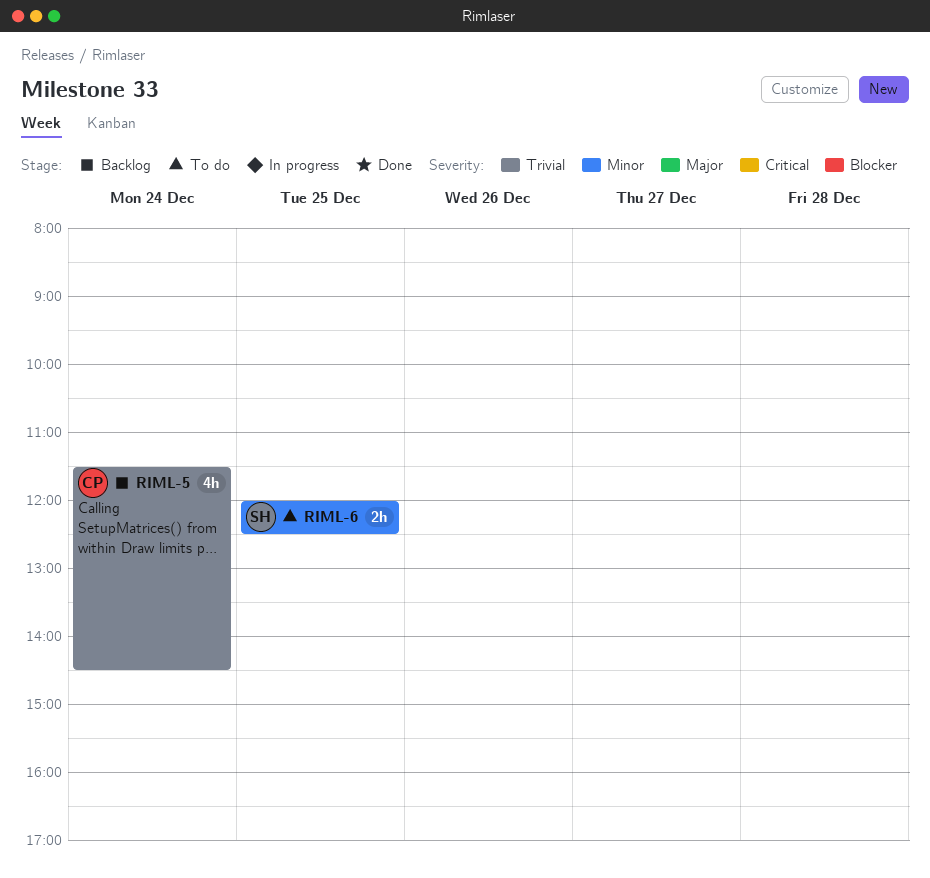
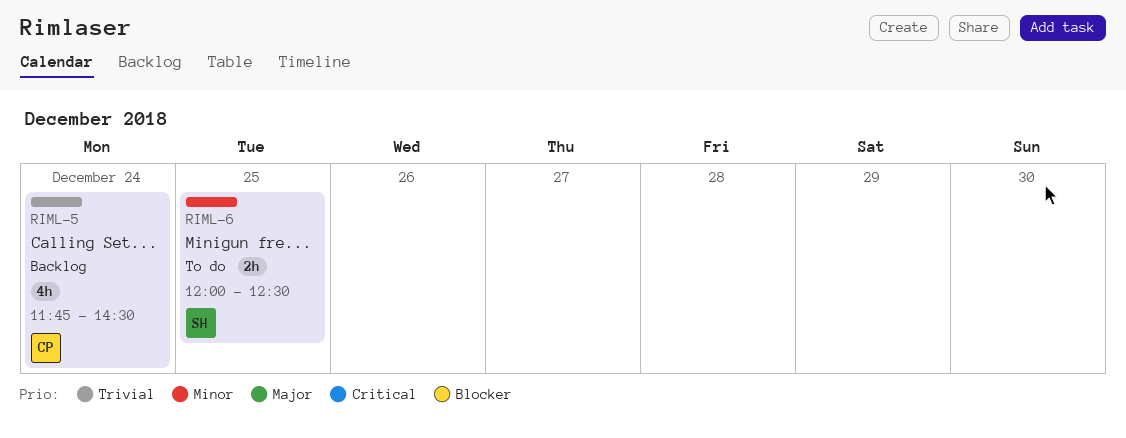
RIML-5, begins: 11:30 -> 11:45

